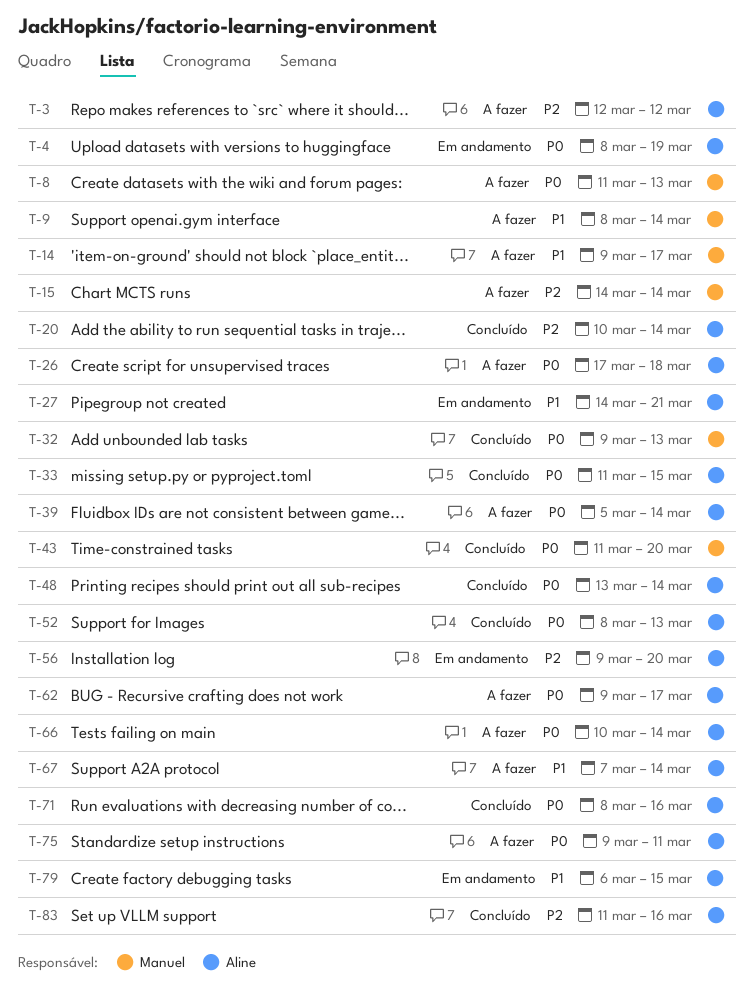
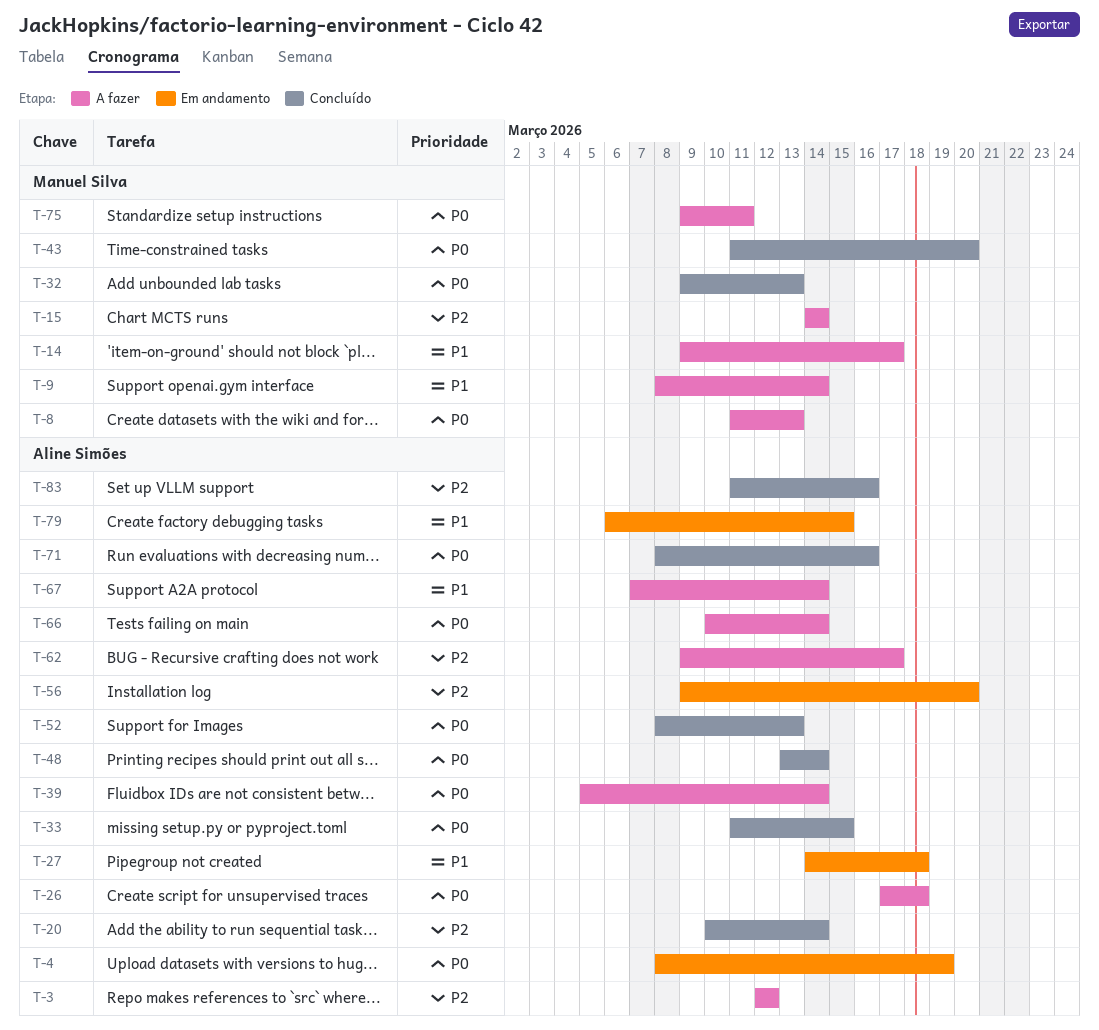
T-27, due: Mar 21 -> Mar 18
T-62, priority: P0 -> P2
T-75, owner: Aline Simões -> Manuel Silva

